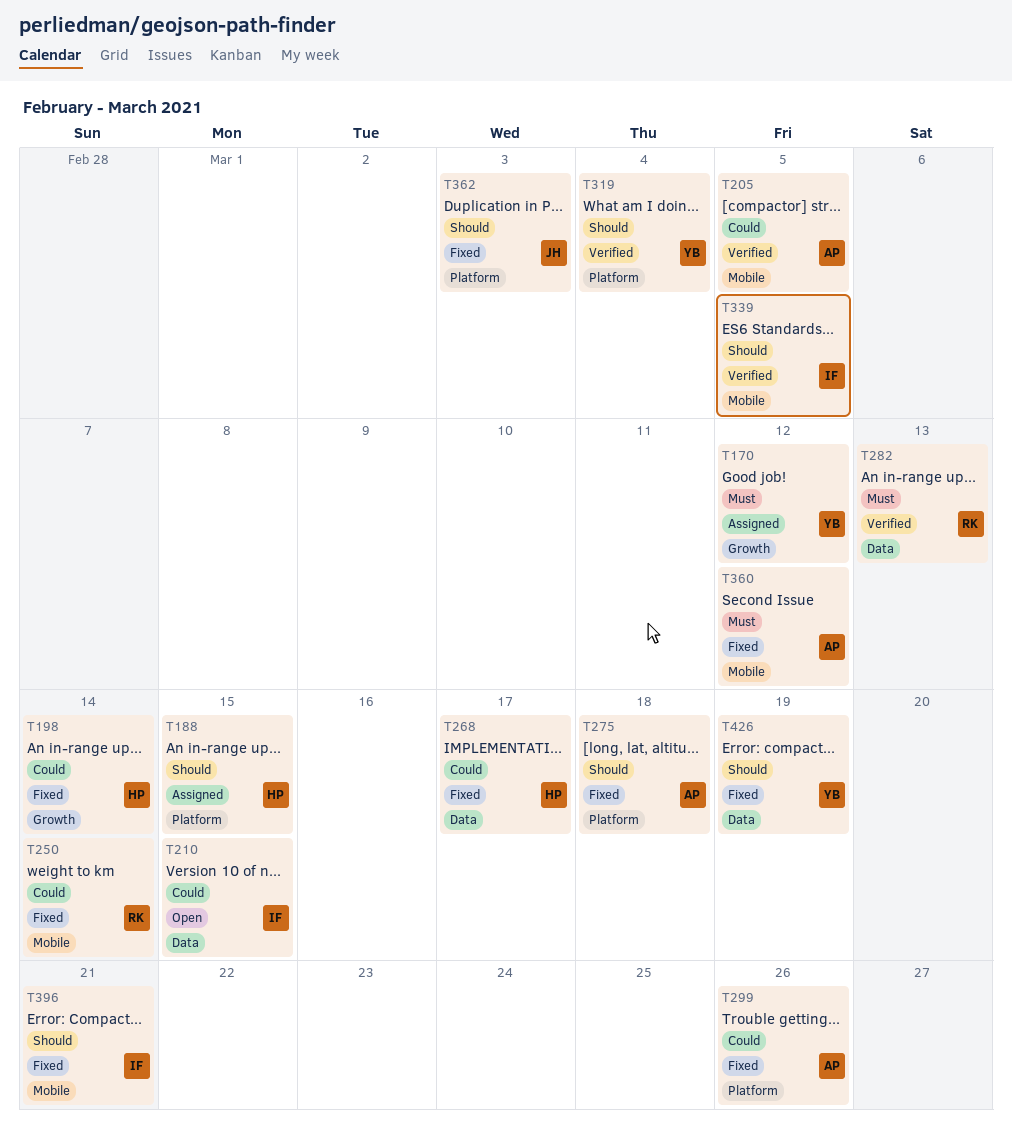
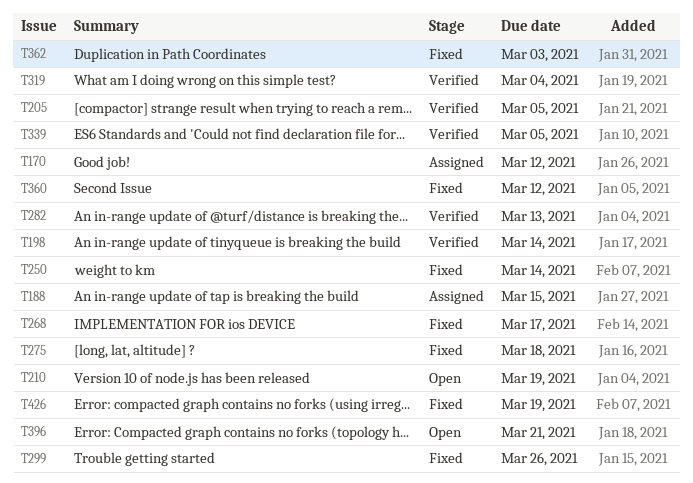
T198, status: Fixed -> Verified
T210, due: Mar 15 -> Mar 19
T396, status: Fixed -> Open

